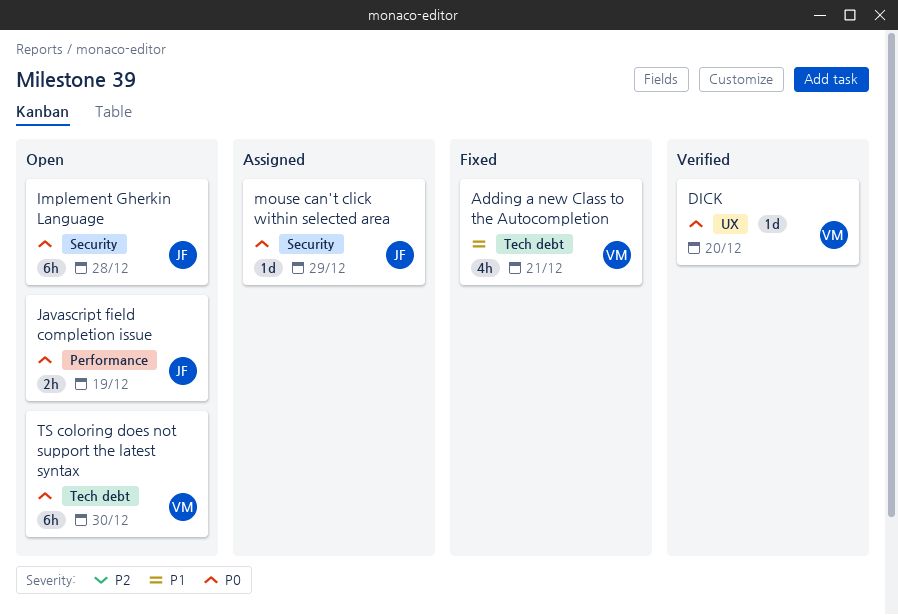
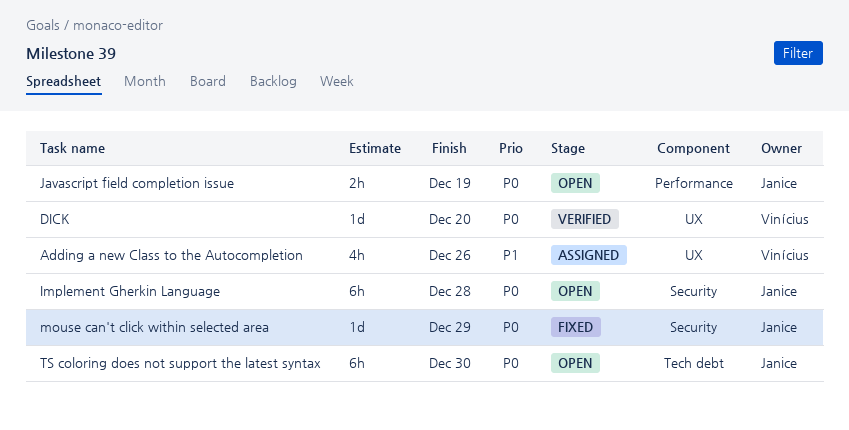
Adding a new Class to the Autocompletion, status: Fixed -> Assigned
Adding a new Class to the Autocompletion, label: Tech debt -> UX
Adding a new Class to the Autocompletion, due: Dec 21 -> Dec 26
mouse can't click within selected area, status: Assigned -> Fixed
TS coloring does not support the latest syntax, owner: Vinícius -> Janice

